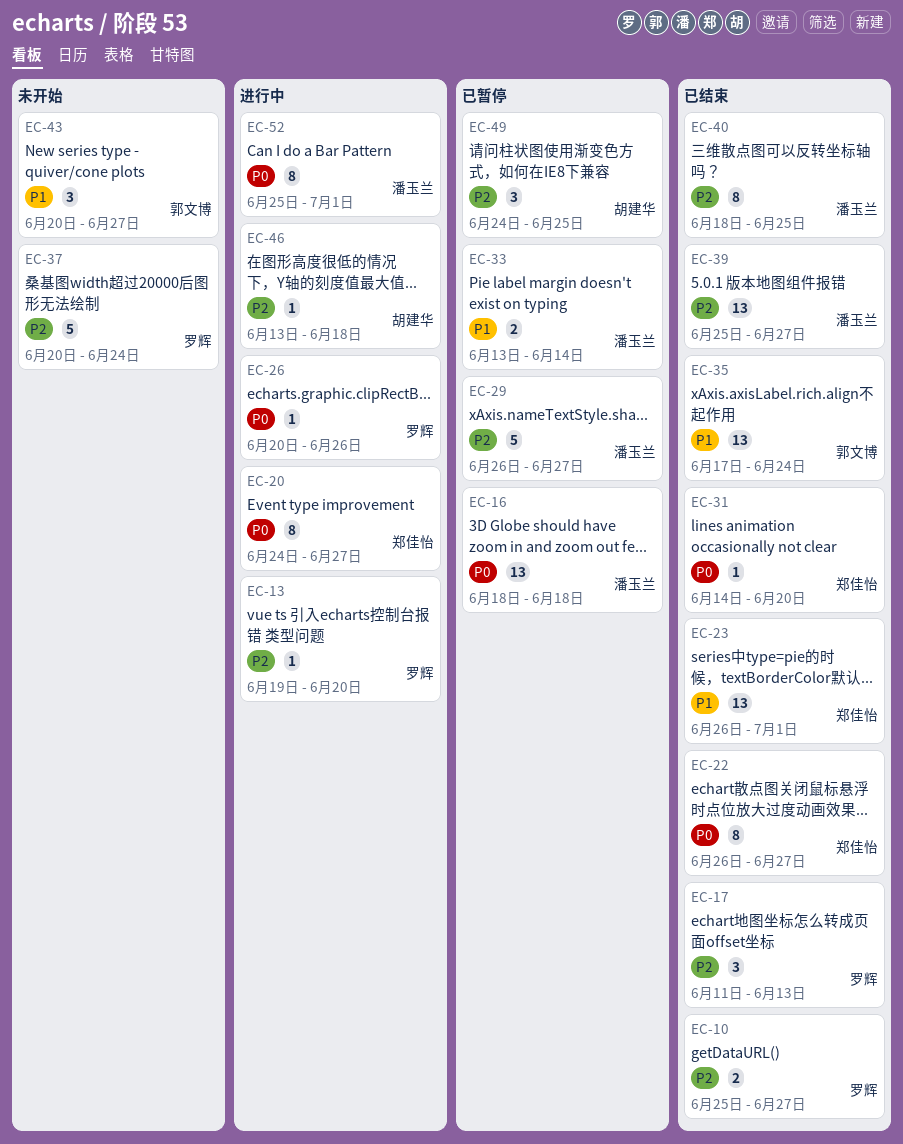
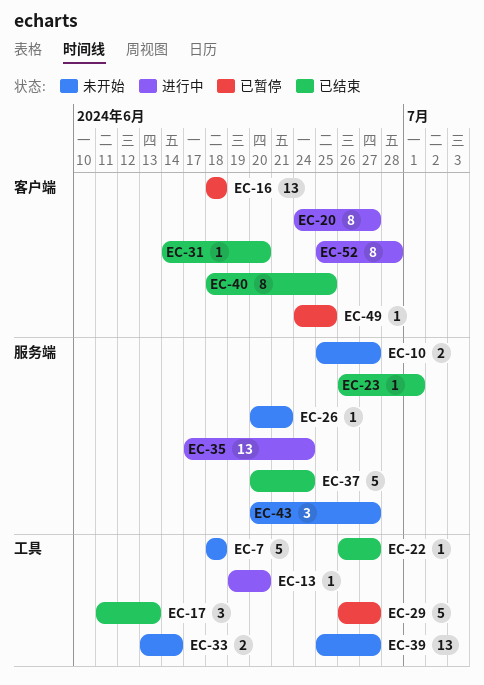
EC-7: none -> present
EC-10, status: 已结束 -> 未开始
EC-22, estimate: 8 -> 1
EC-23, estimate: 13 -> 1
EC-26, status: 进行中 -> 未开始
EC-26, due: Jun 26 -> Jun 21
EC-33, status: 已暂停 -> 未开始
EC-35, status: 已结束 -> 进行中
EC-37, status: 未开始 -> 已结束
EC-39, status: 已结束 -> 未开始
EC-46: present -> none
EC-49, estimate: 3 -> 1
EC-52, due: Jul 1 -> Jun 28

